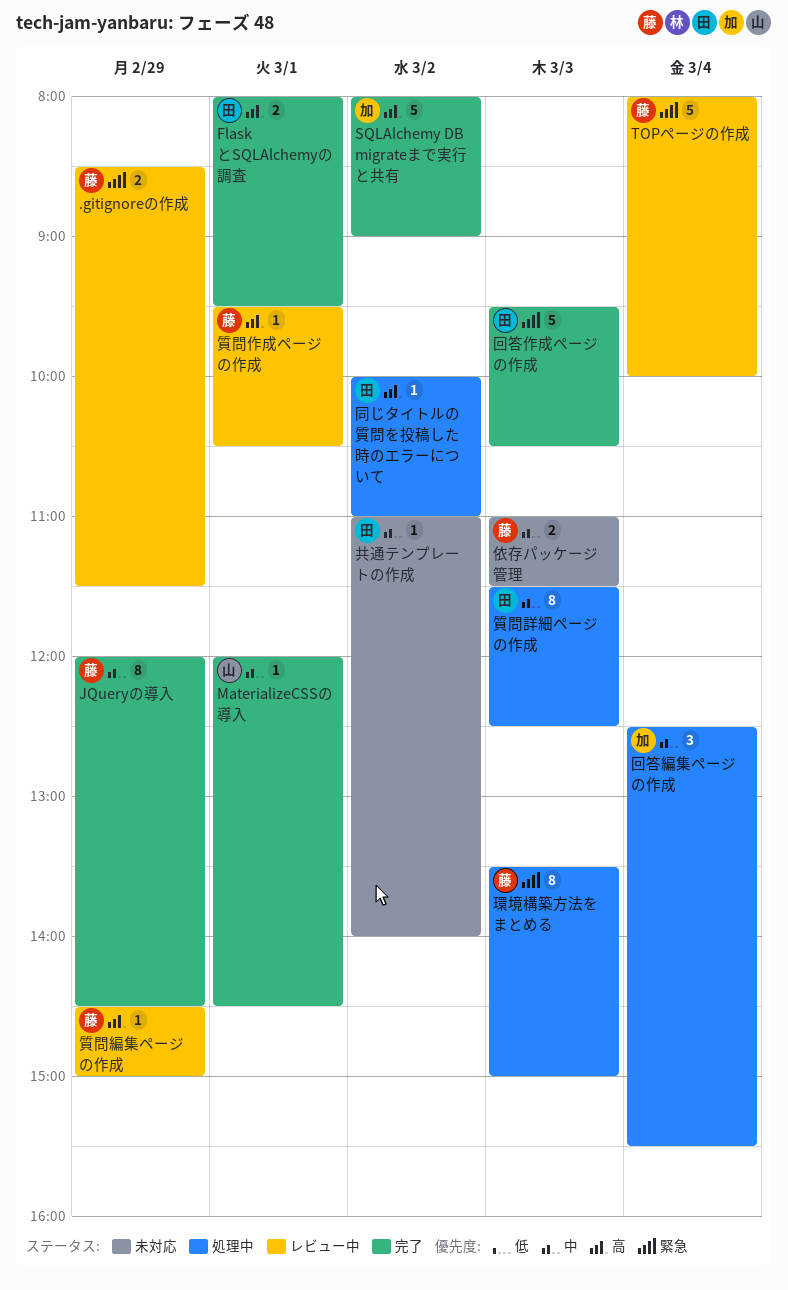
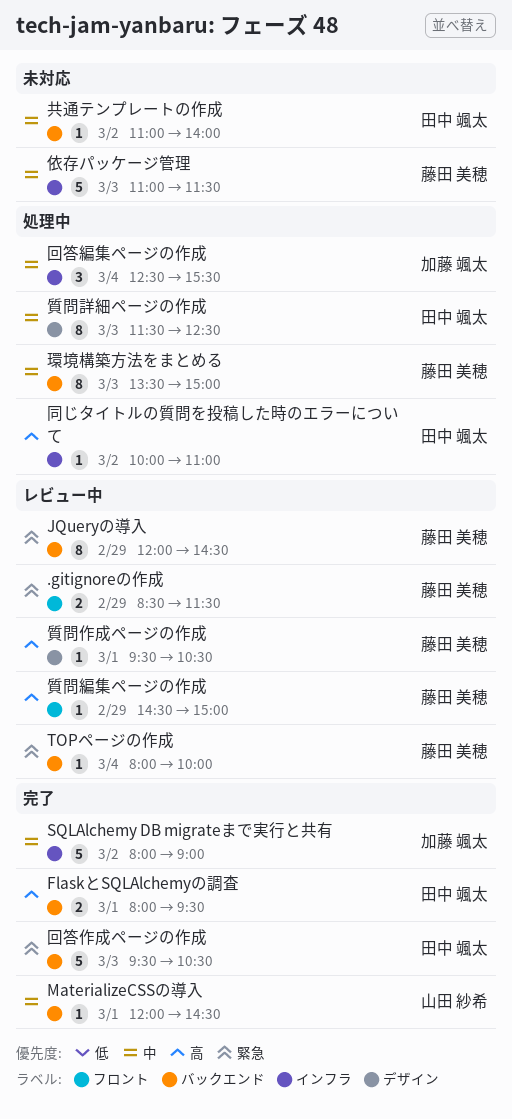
JQueryの導入, status: 完了 -> レビュー中
JQueryの導入, priority: 中 -> 緊急
SQLAlchemy DB migrateまで実行と共有, priority: 高 -> 中
TOPページの作成, estimate: 5 -> 1
依存パッケージ管理, estimate: 2 -> 5
環境構築方法をまとめる, priority: 緊急 -> 中

